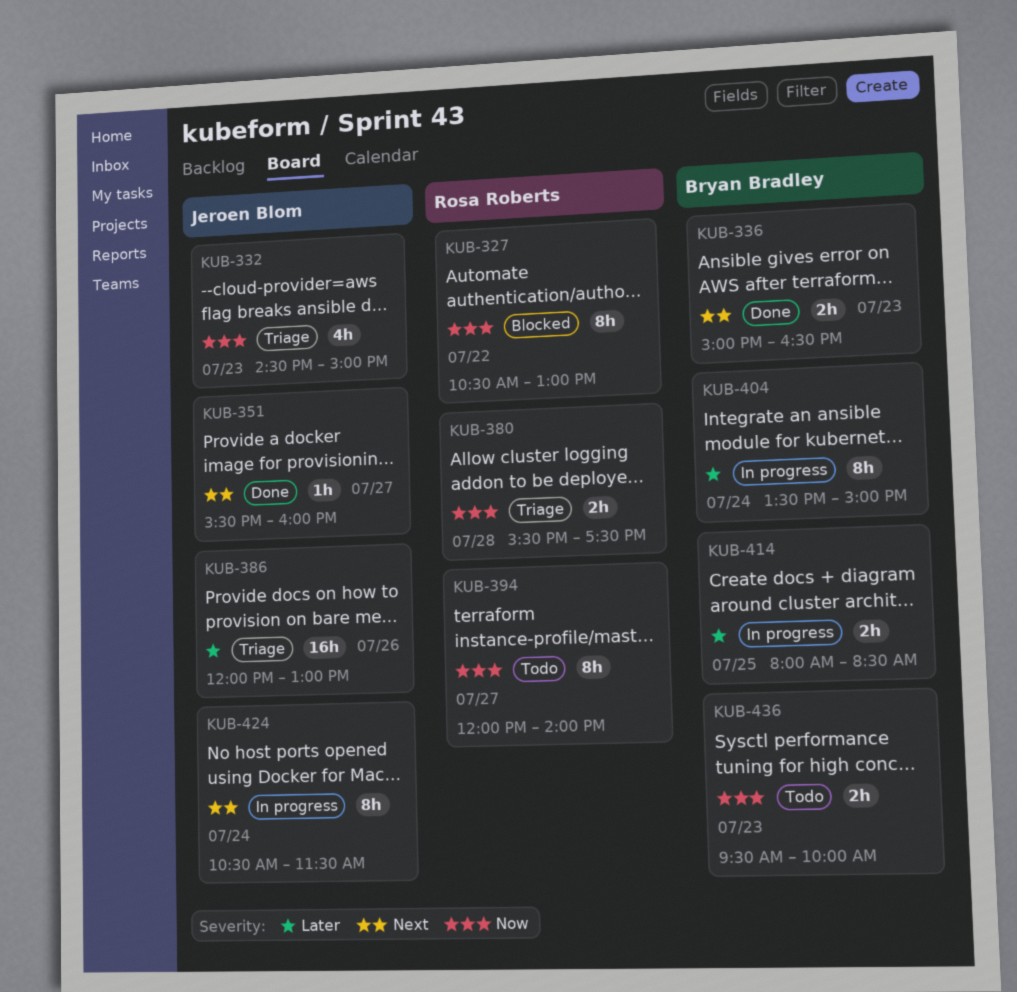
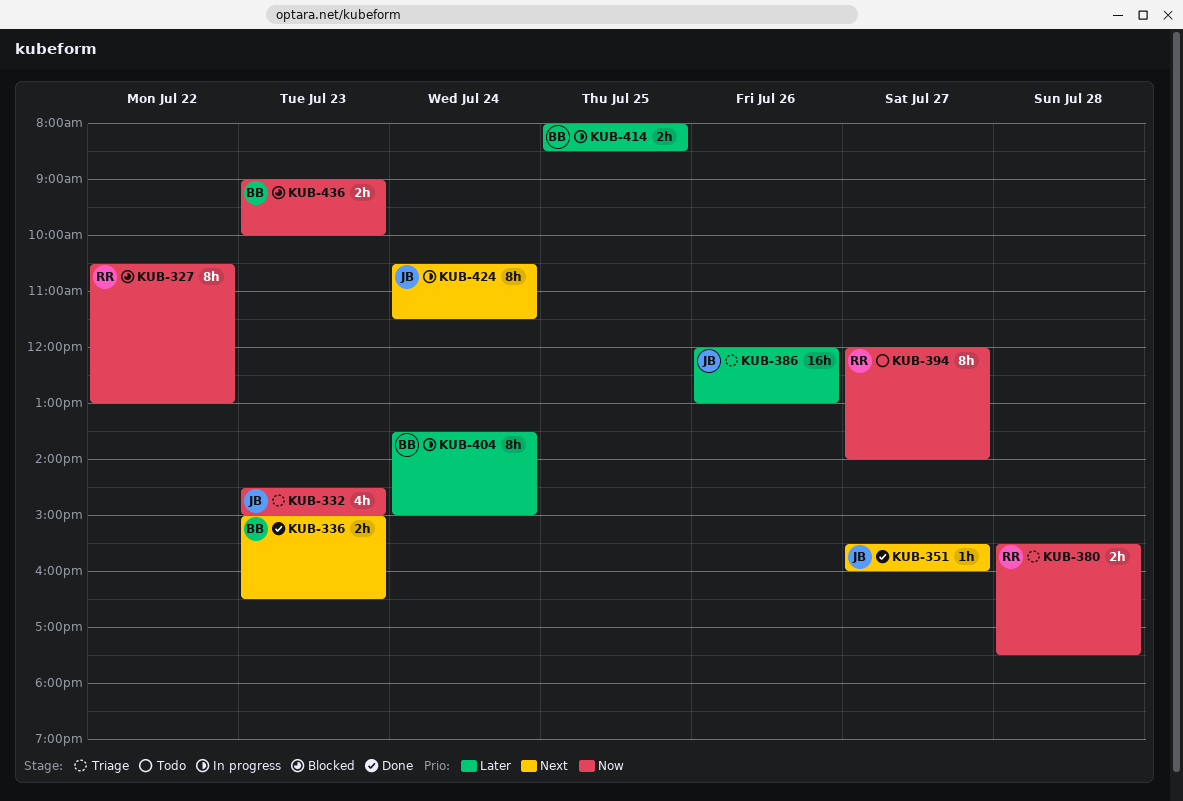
KUB-436, status: Todo -> Blocked
KUB-436, begins: 09:30 -> 09:00

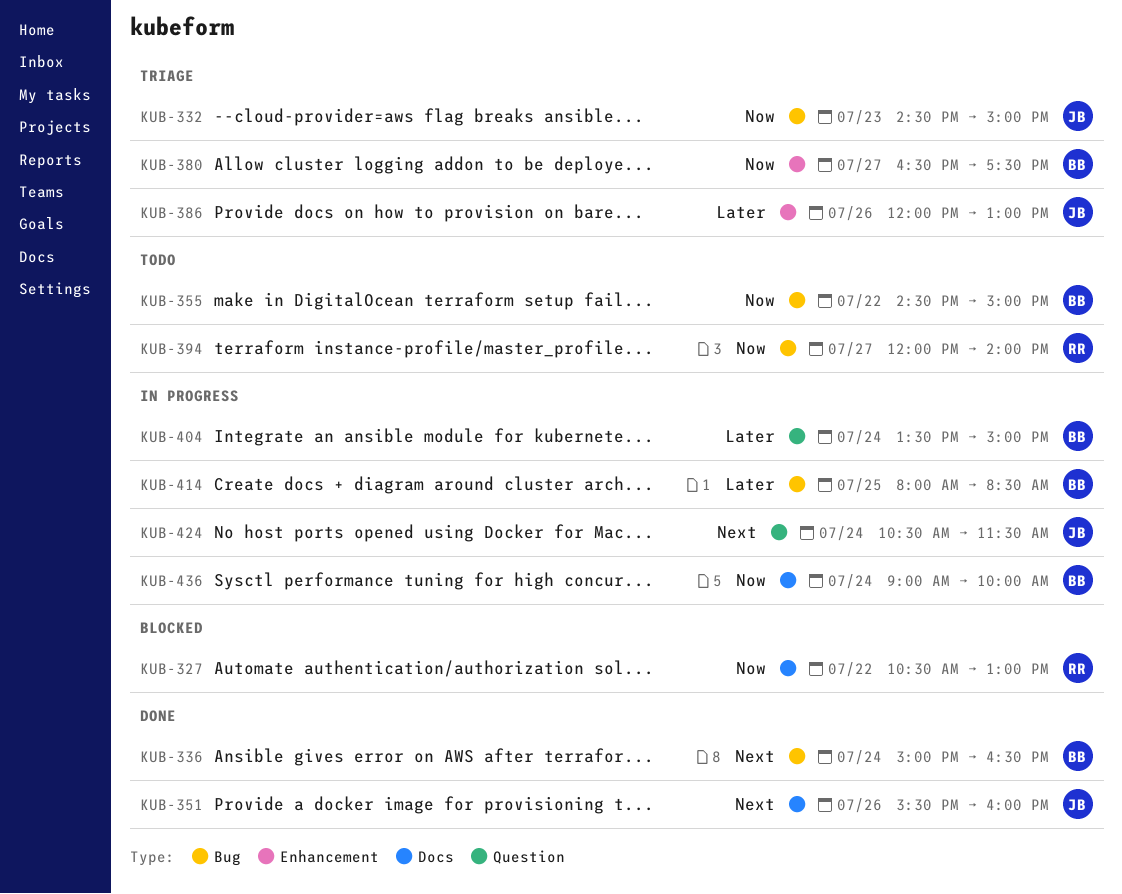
KUB-336, day: Jul 23 -> Jul 24
KUB-351, day: Jul 27 -> Jul 26
KUB-355: none -> present
KUB-380, owner: RR -> BB
KUB-380, day: Jul 28 -> Jul 27
KUB-380, begins: 15:30 -> 16:30
KUB-436, status: Blocked -> In progress
KUB-436, day: Jul 23 -> Jul 24

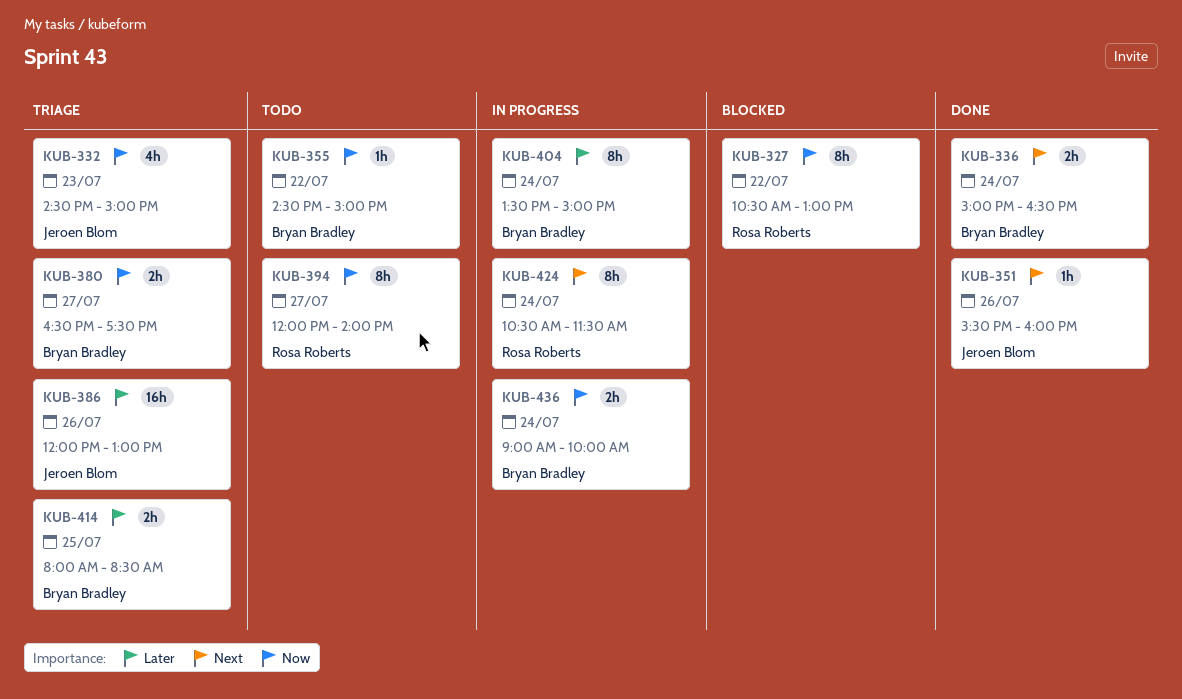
KUB-414, status: In progress -> Triage
KUB-424, owner: Jeroen Blom -> Rosa Roberts

